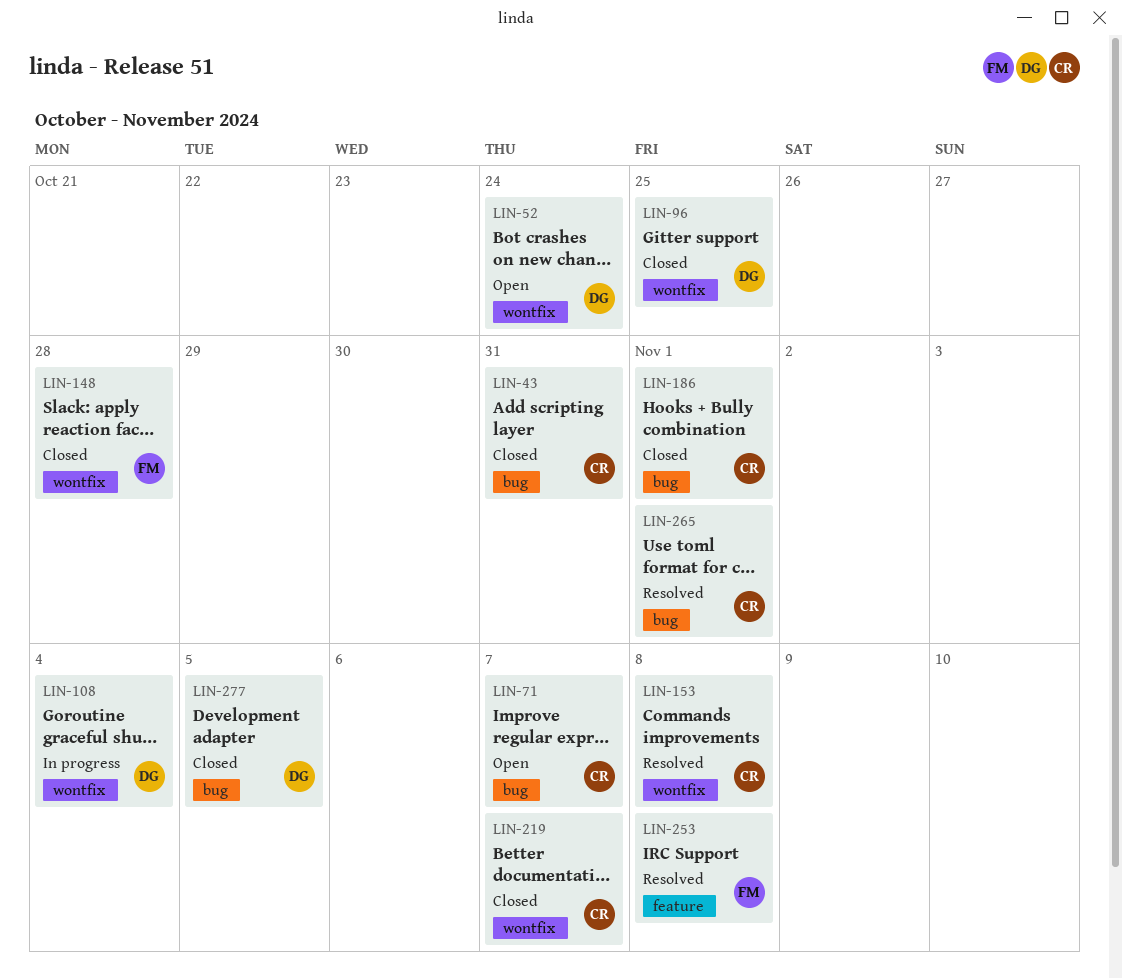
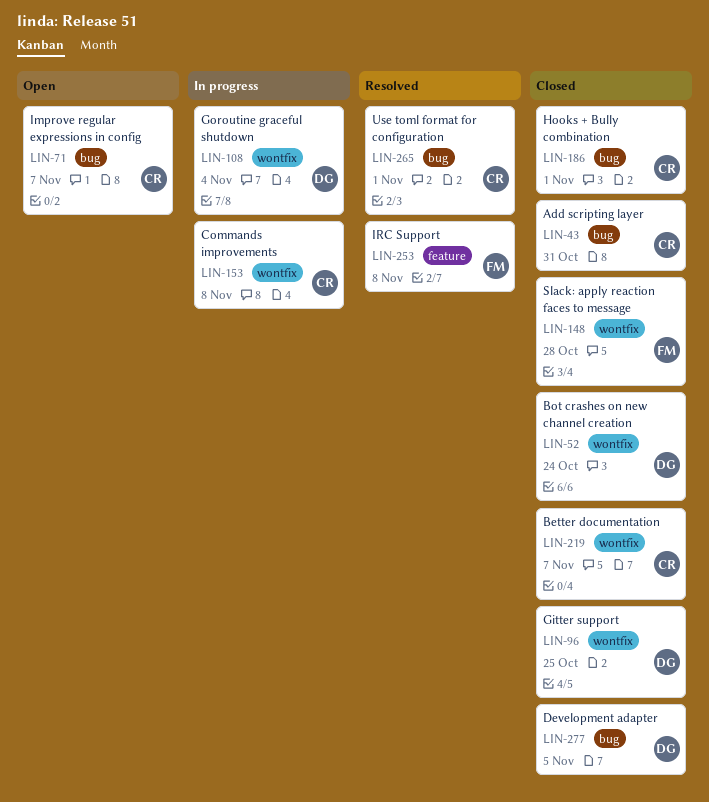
LIN-52, status: Open -> Closed
LIN-153, status: Resolved -> In progress

